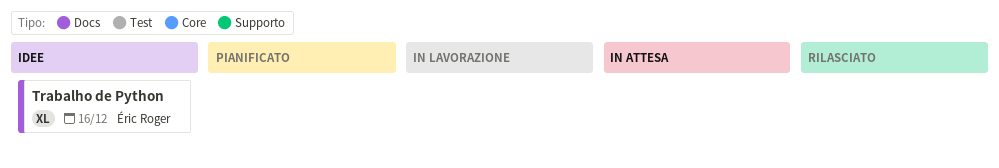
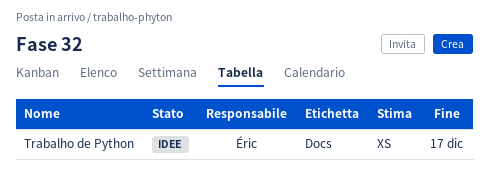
Trabalho de Python, estimate: XL -> XS
Trabalho de Python, due: Dec 16 -> Dec 17

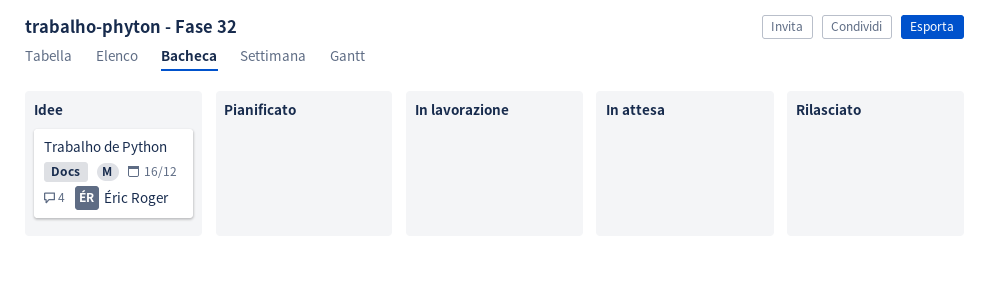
Trabalho de Python, estimate: XS -> M
Trabalho de Python, due: Dec 17 -> Dec 16

